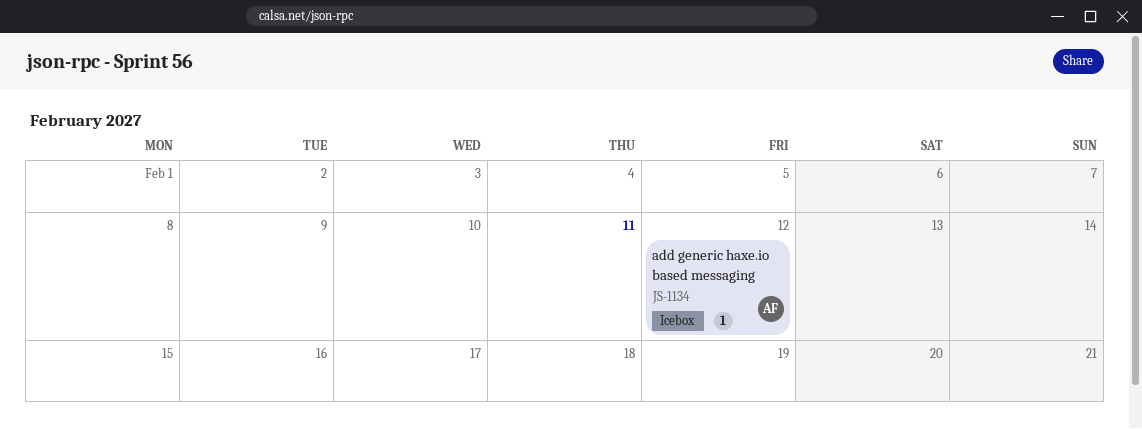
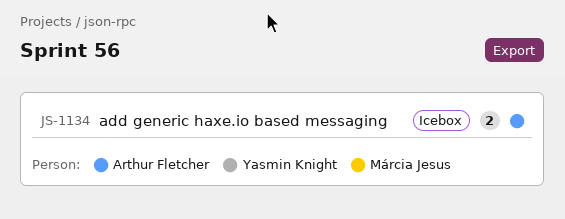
JS-1134, estimate: 1 -> 2

